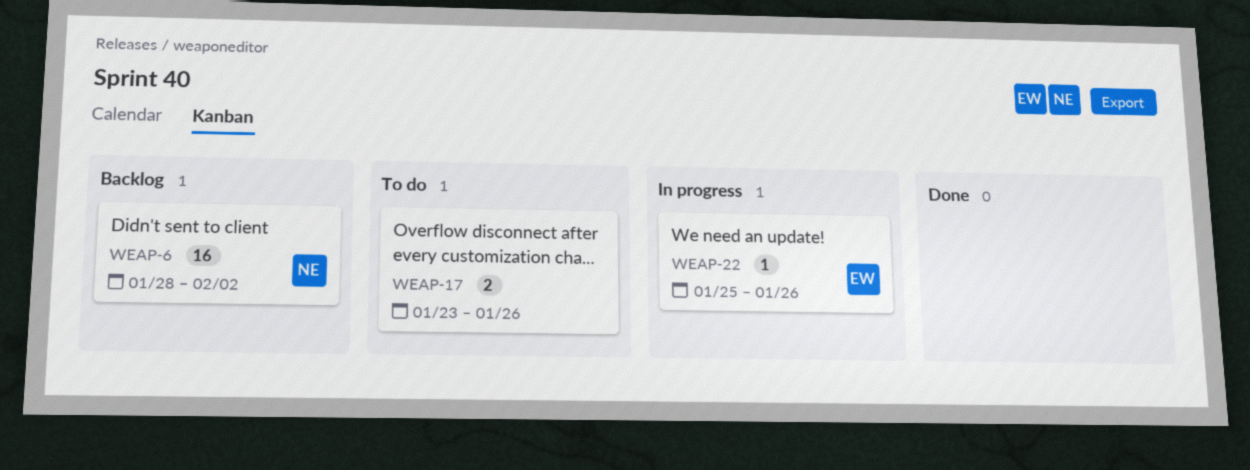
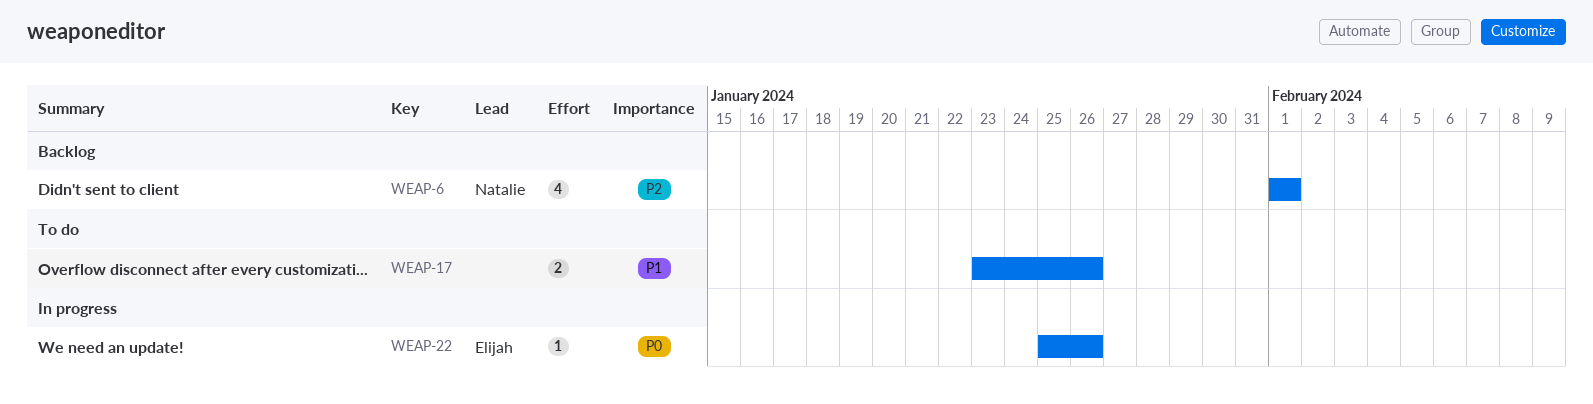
WEAP-6, estimate: 16 -> 4
WEAP-6, start: Jan 28 -> Feb 1
WEAP-6, due: Feb 2 -> Feb 1

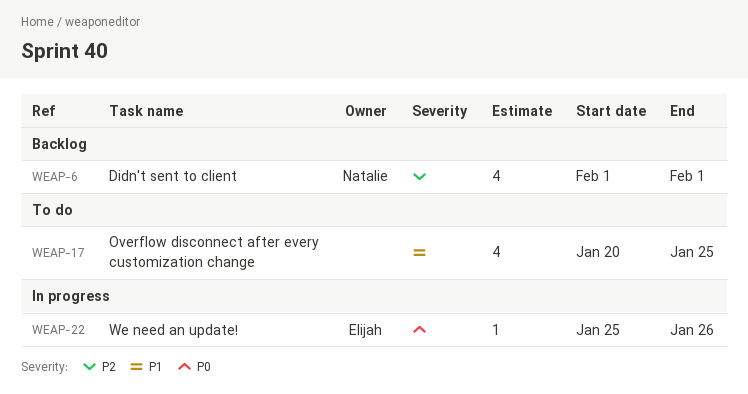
WEAP-17, estimate: 2 -> 4
WEAP-17, start: Jan 23 -> Jan 20
WEAP-17, due: Jan 26 -> Jan 25

